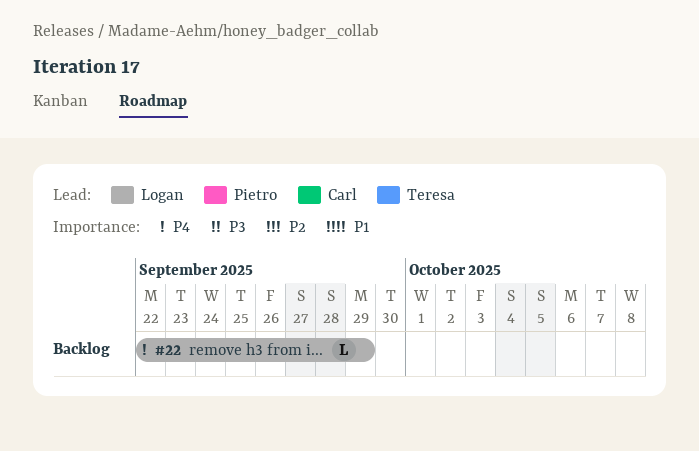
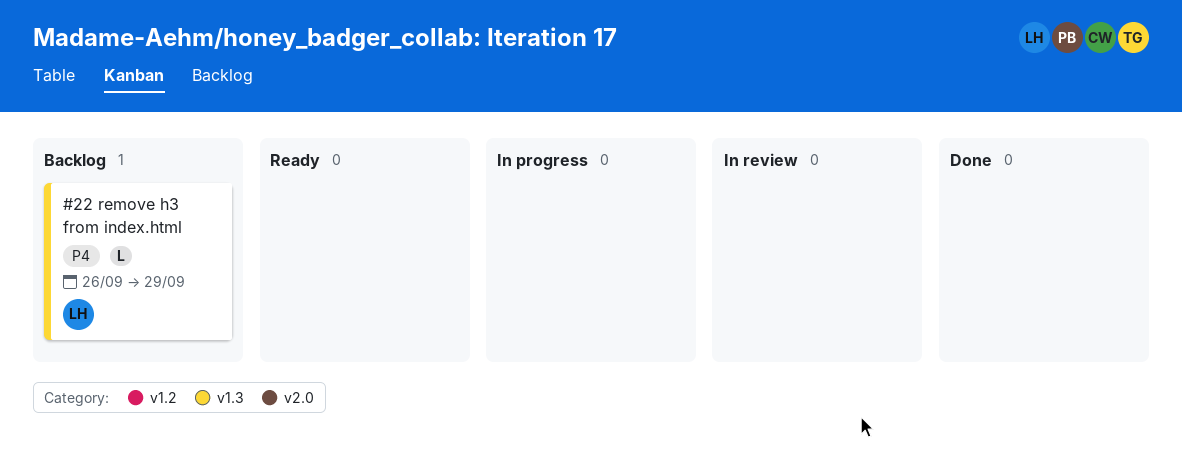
#22, start: Sep 22 -> Sep 26

